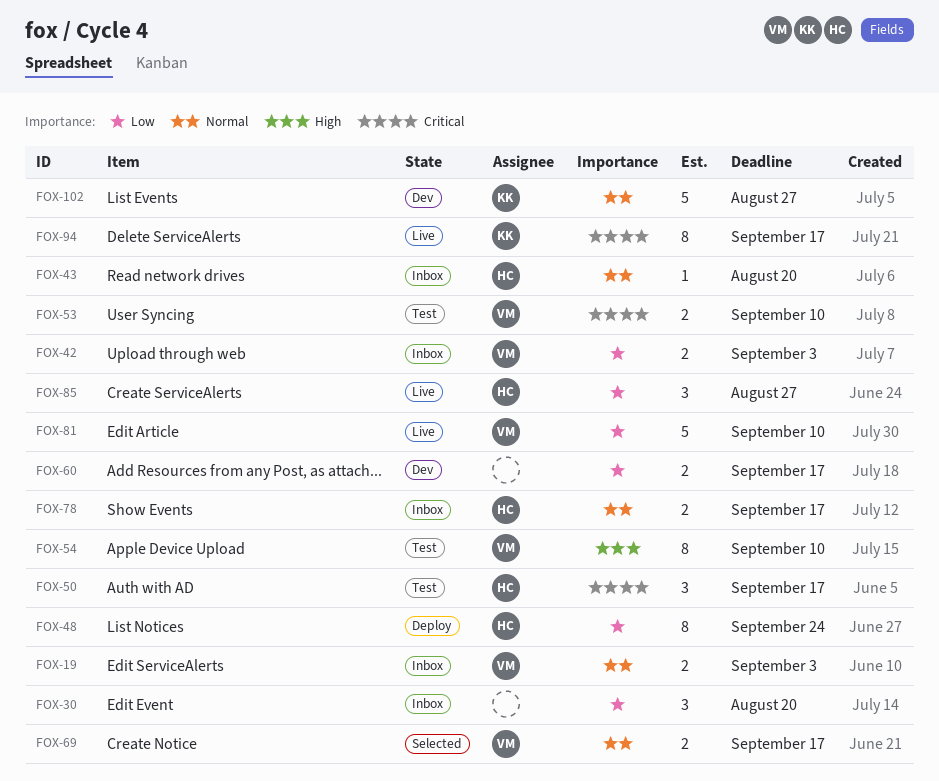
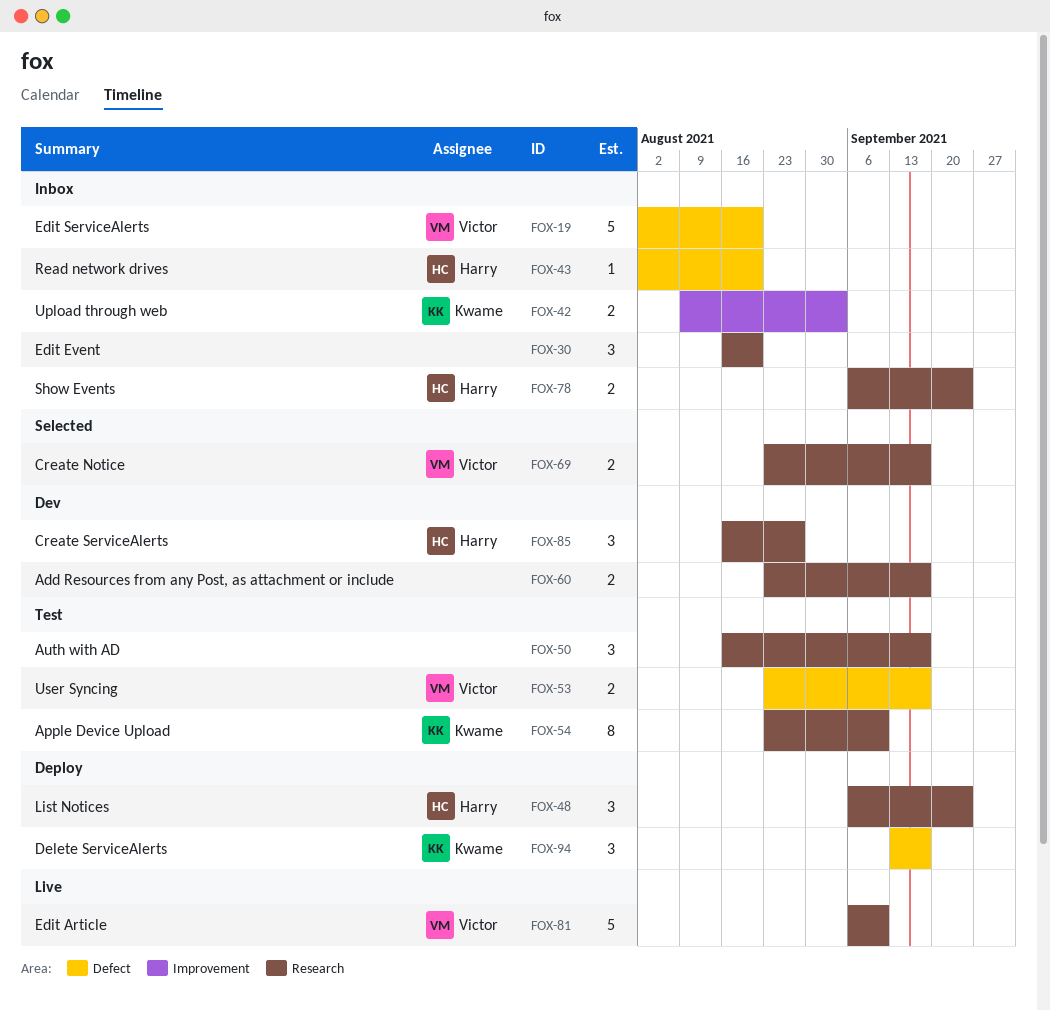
FOX-19, estimate: 2 -> 5
FOX-19, due: Sep 3 -> Aug 20
FOX-42, owner: Victor -> Kwame
FOX-48, estimate: 8 -> 3
FOX-50, owner: Harry -> none
FOX-53, due: Sep 10 -> Sep 17
FOX-54, owner: Victor -> Kwame
FOX-78, due: Sep 17 -> Sep 24
FOX-85, status: Live -> Dev
FOX-94, status: Live -> Deploy
FOX-94, estimate: 8 -> 3
FOX-102: present -> none

